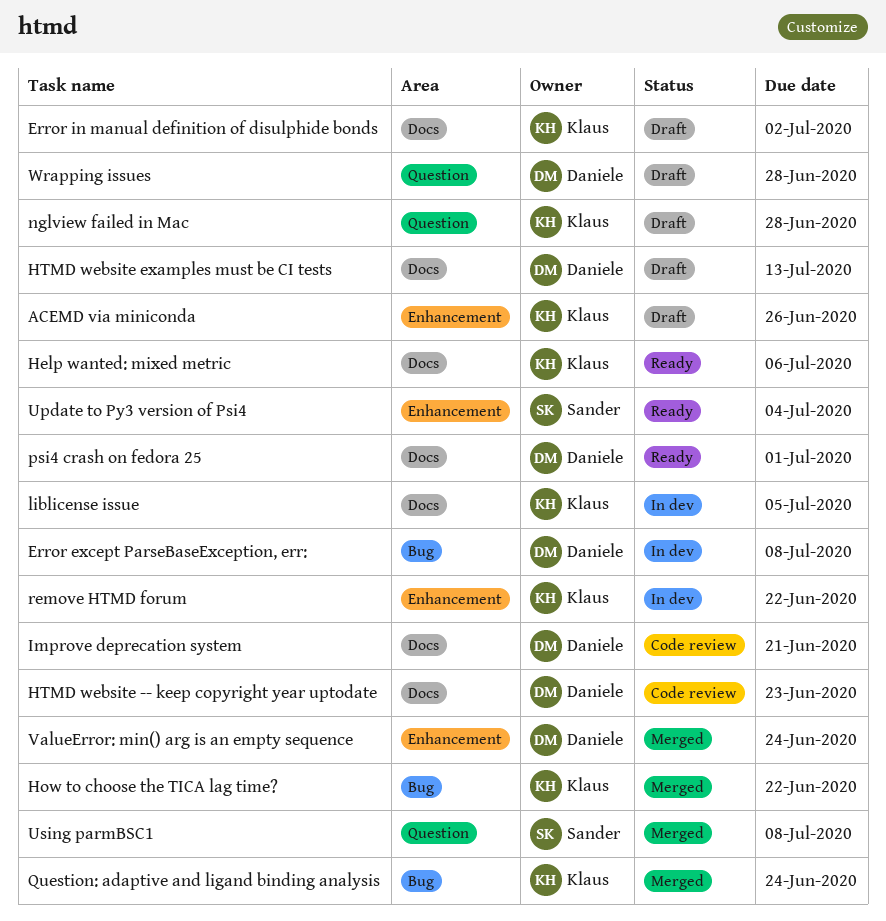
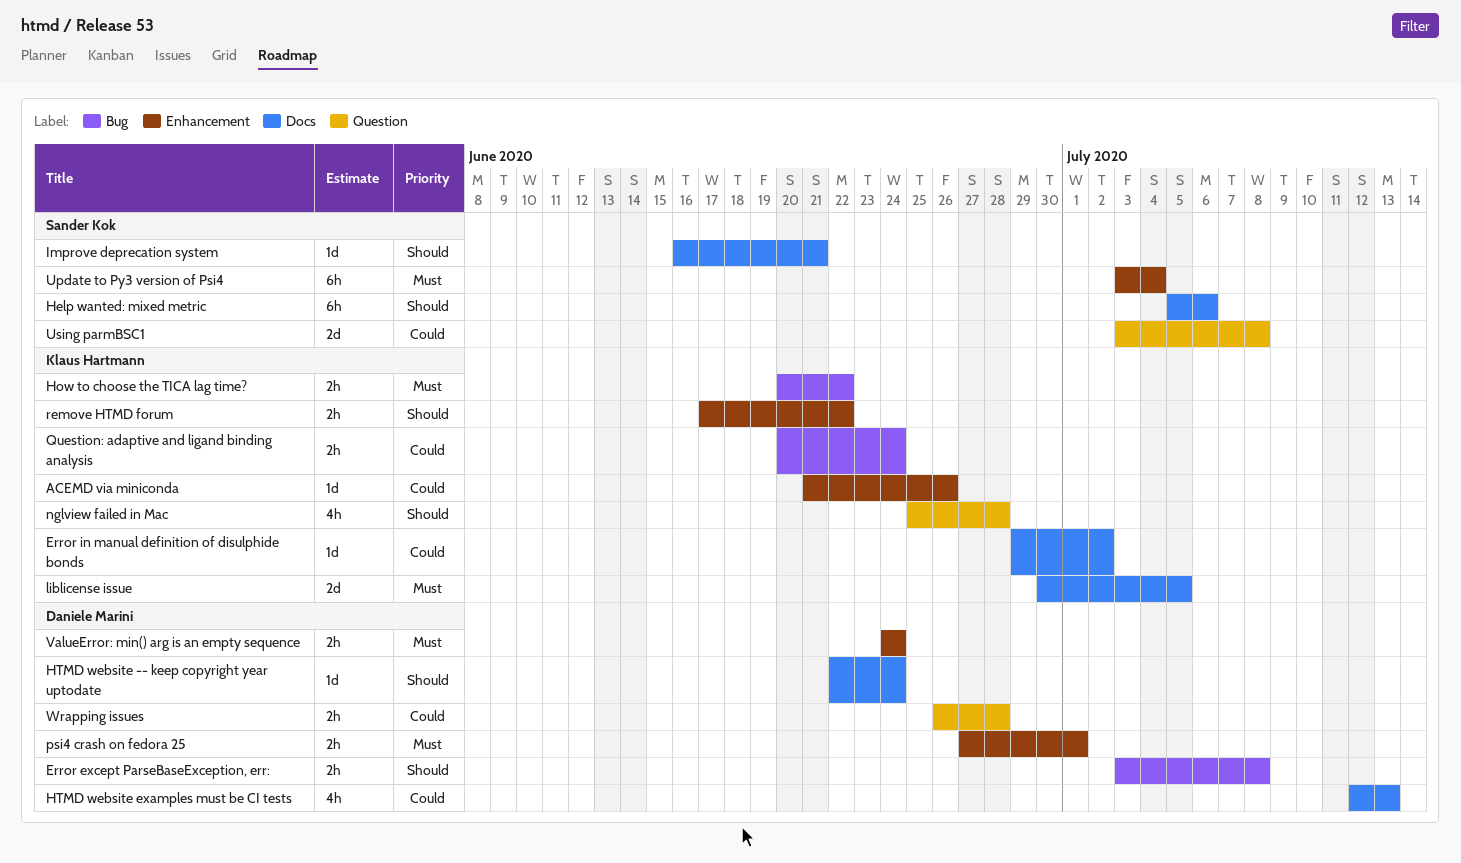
Help wanted: mixed metric, owner: Klaus Hartmann -> Sander Kok
HTMD website -- keep copyright year uptodate, due: Jun 23 -> Jun 24
Improve deprecation system, owner: Daniele Marini -> Sander Kok
psi4 crash on fedora 25, label: Docs -> Enhancement

